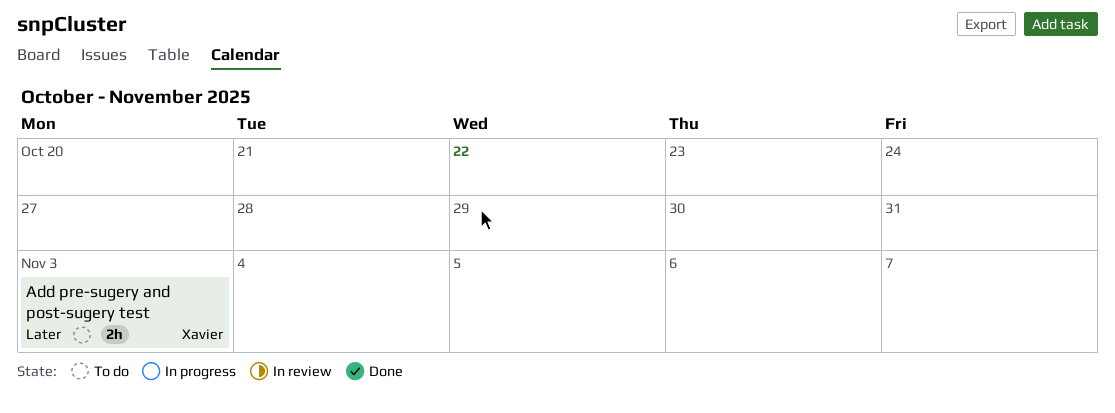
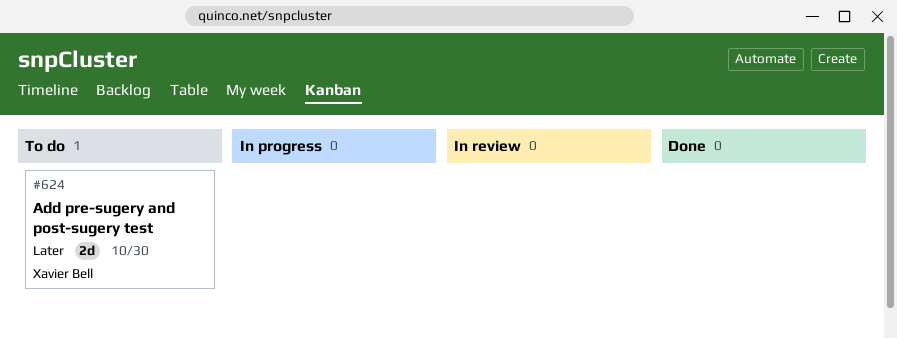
Add pre-sugery and post-sugery test, estimate: 2h -> 2d
Add pre-sugery and post-sugery test, due: Nov 3 -> Oct 30

